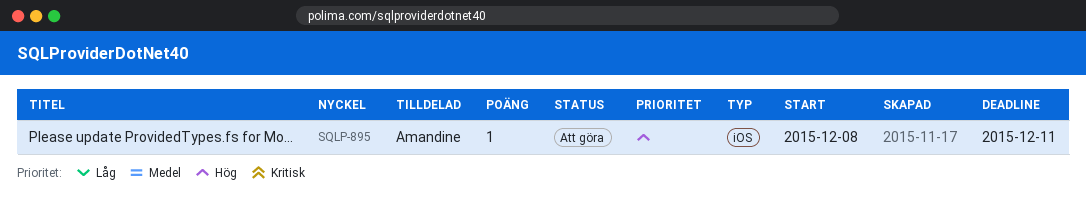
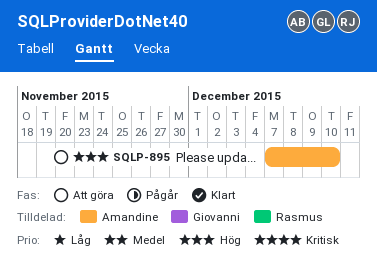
SQLP-895, start: Dec 8 -> Dec 7
SQLP-895, due: Dec 11 -> Dec 10

